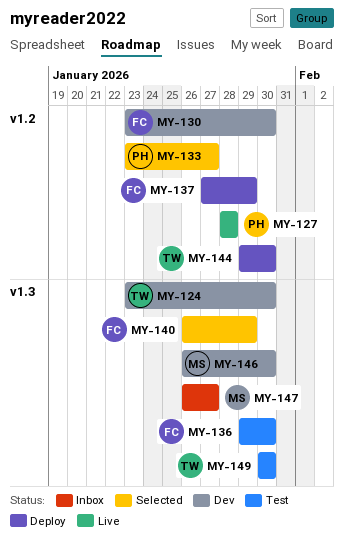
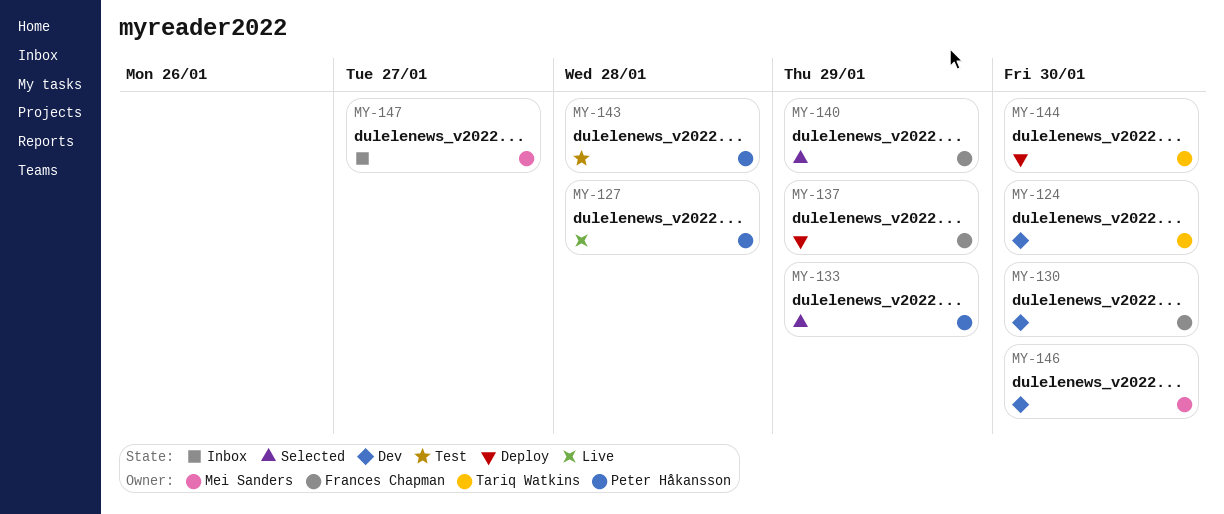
MY-133, due: Jan 27 -> Jan 29
MY-136: present -> none
MY-143: none -> present
MY-149: present -> none

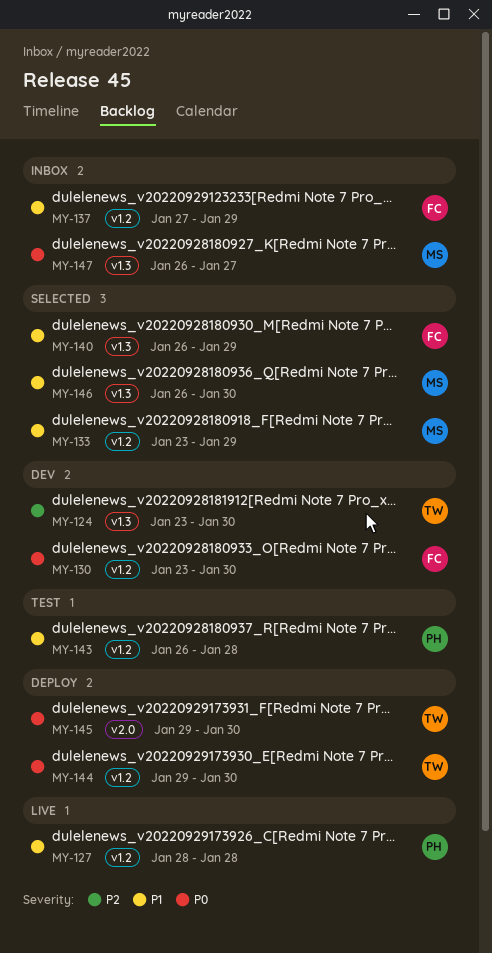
MY-133, owner: Peter Håkansson -> Mei Sanders
MY-137, status: Deploy -> Inbox
MY-145: none -> present
MY-146, status: Dev -> Selected

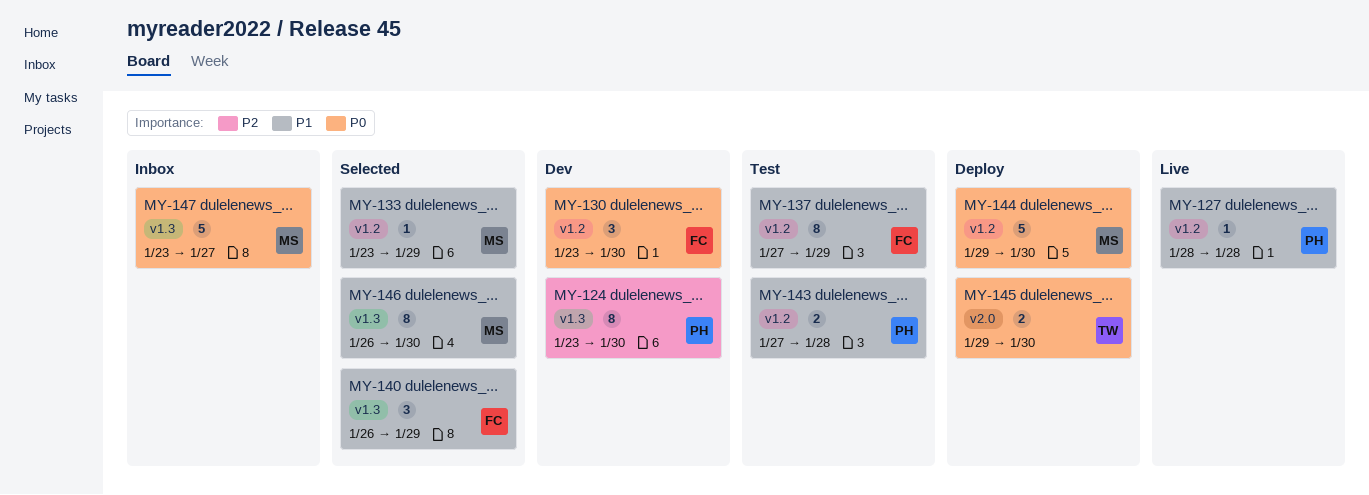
MY-124, owner: TW -> PH
MY-137, status: Inbox -> Test
MY-143, start: Jan 26 -> Jan 27
MY-144, owner: TW -> MS
MY-147, start: Jan 26 -> Jan 23

